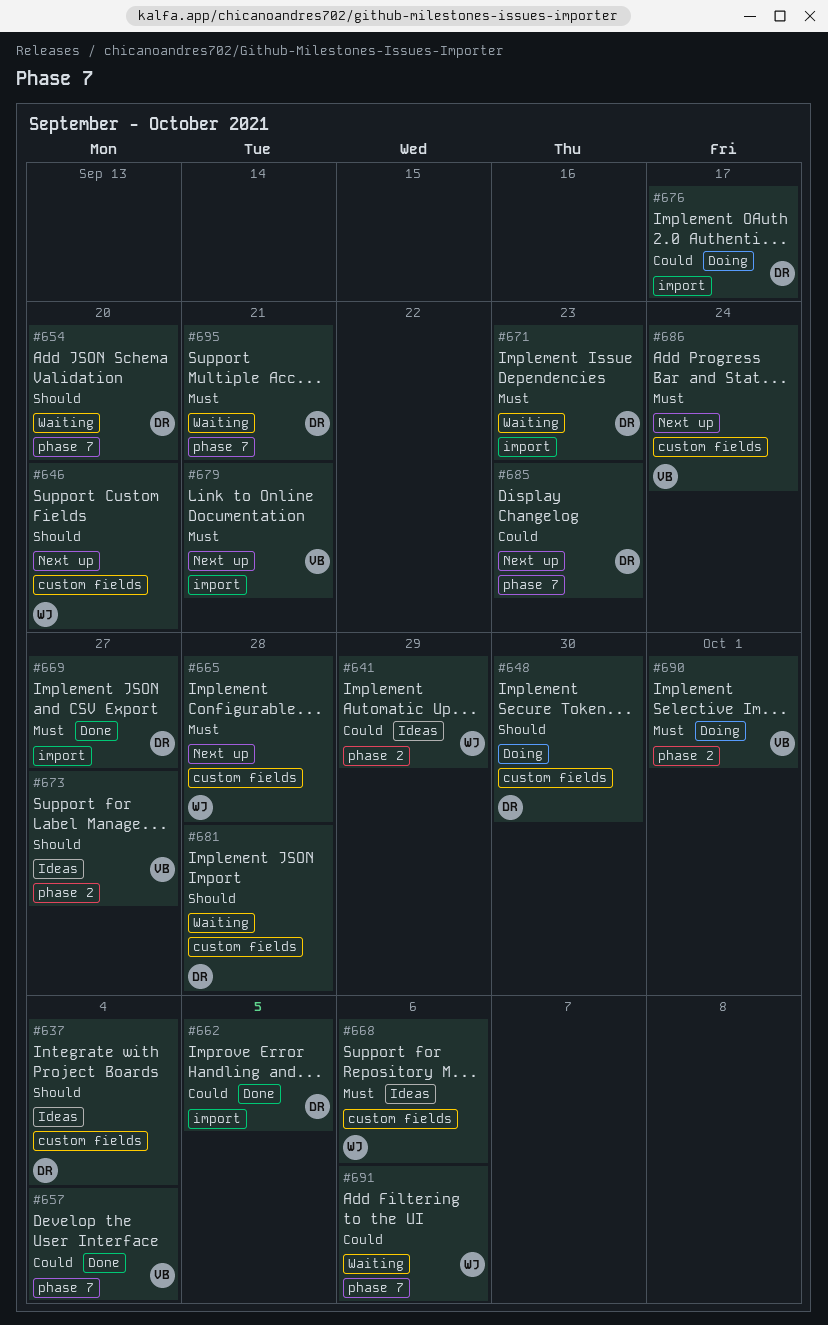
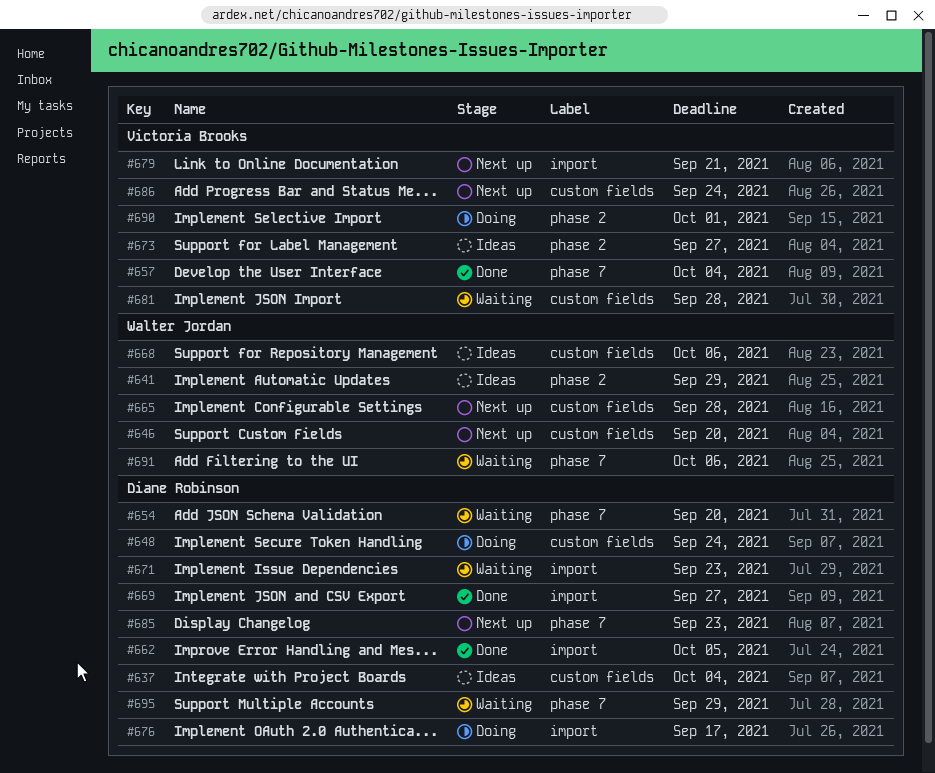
#648, due: Sep 30 -> Sep 24
#681, owner: Diane Robinson -> Victoria Brooks
#695, due: Sep 21 -> Sep 29

